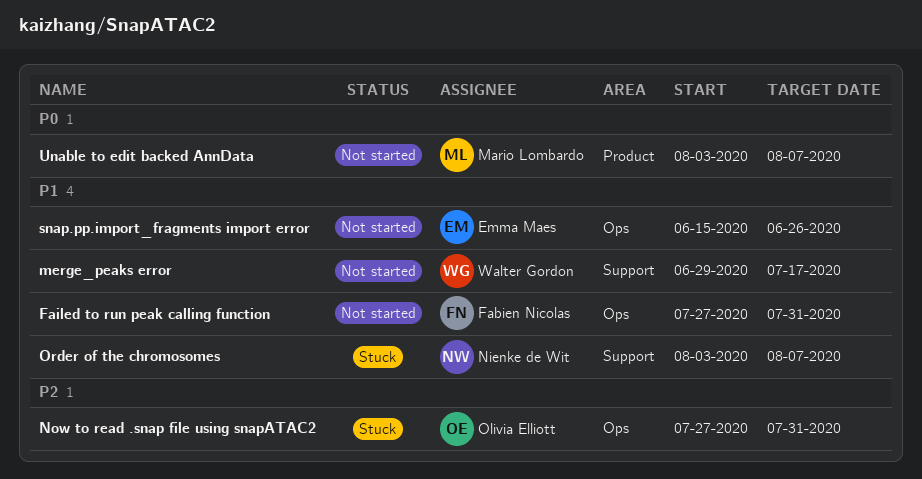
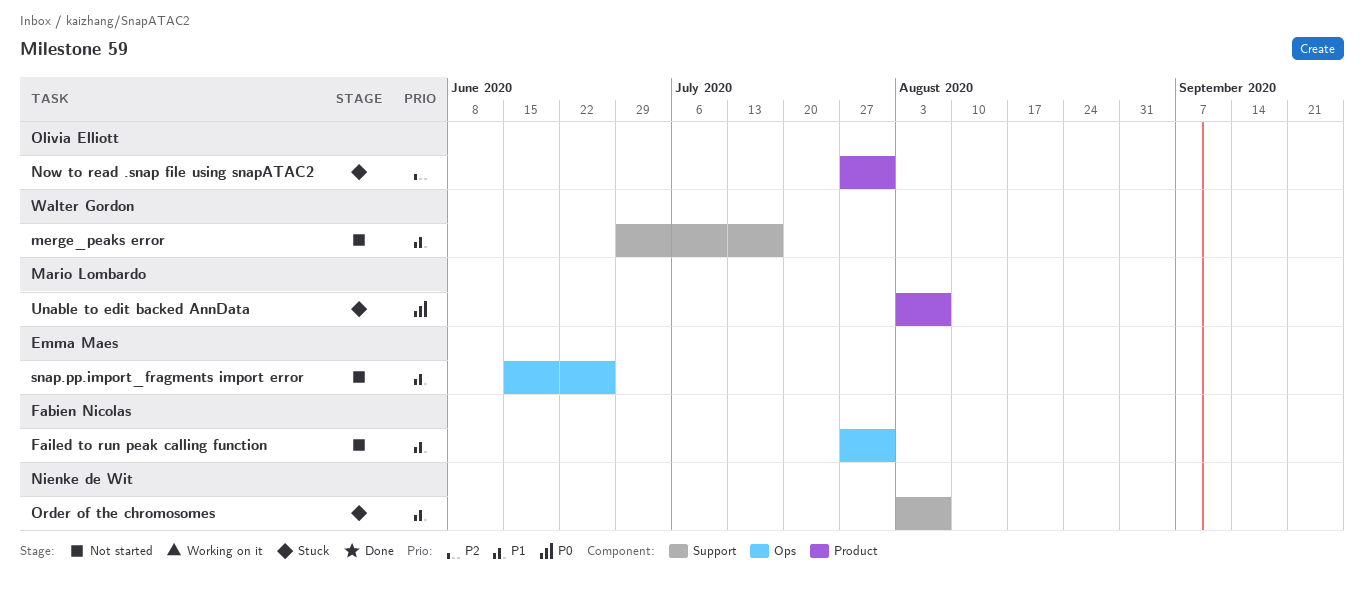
Now to read .snap file using snapATAC2, label: Ops -> Product
Unable to edit backed AnnData, status: Not started -> Stuck

